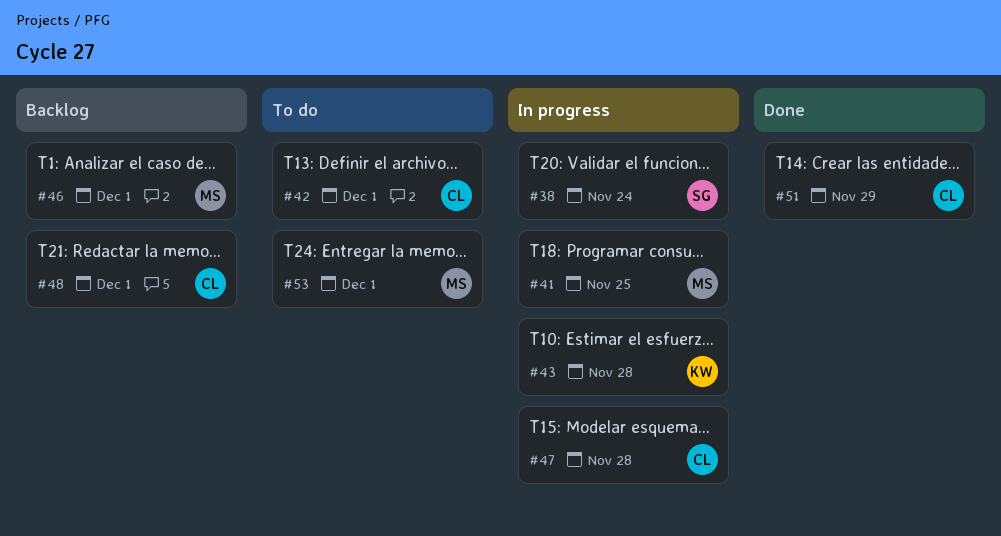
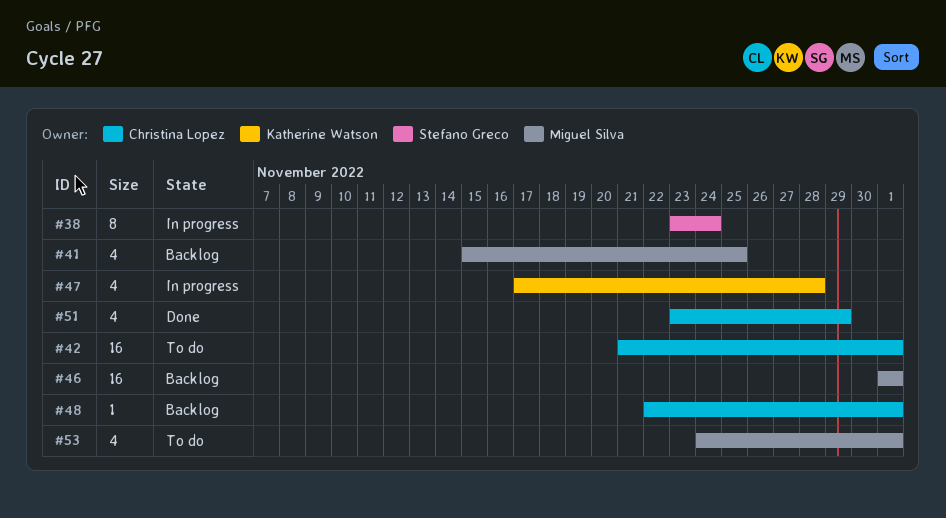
#41, status: In progress -> Backlog
#43: present -> none
#47, owner: Christina Lopez -> Katherine Watson

